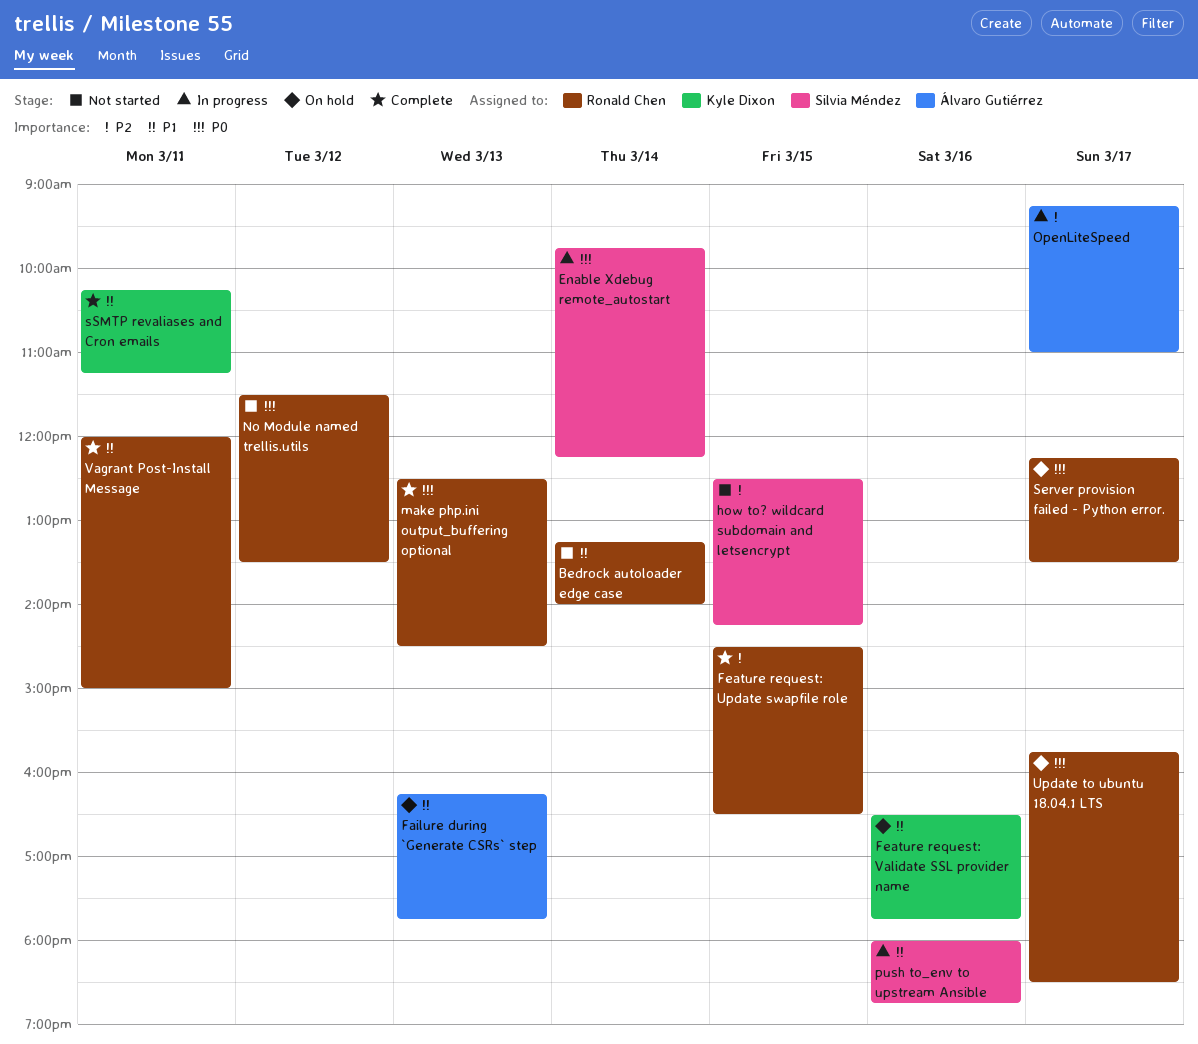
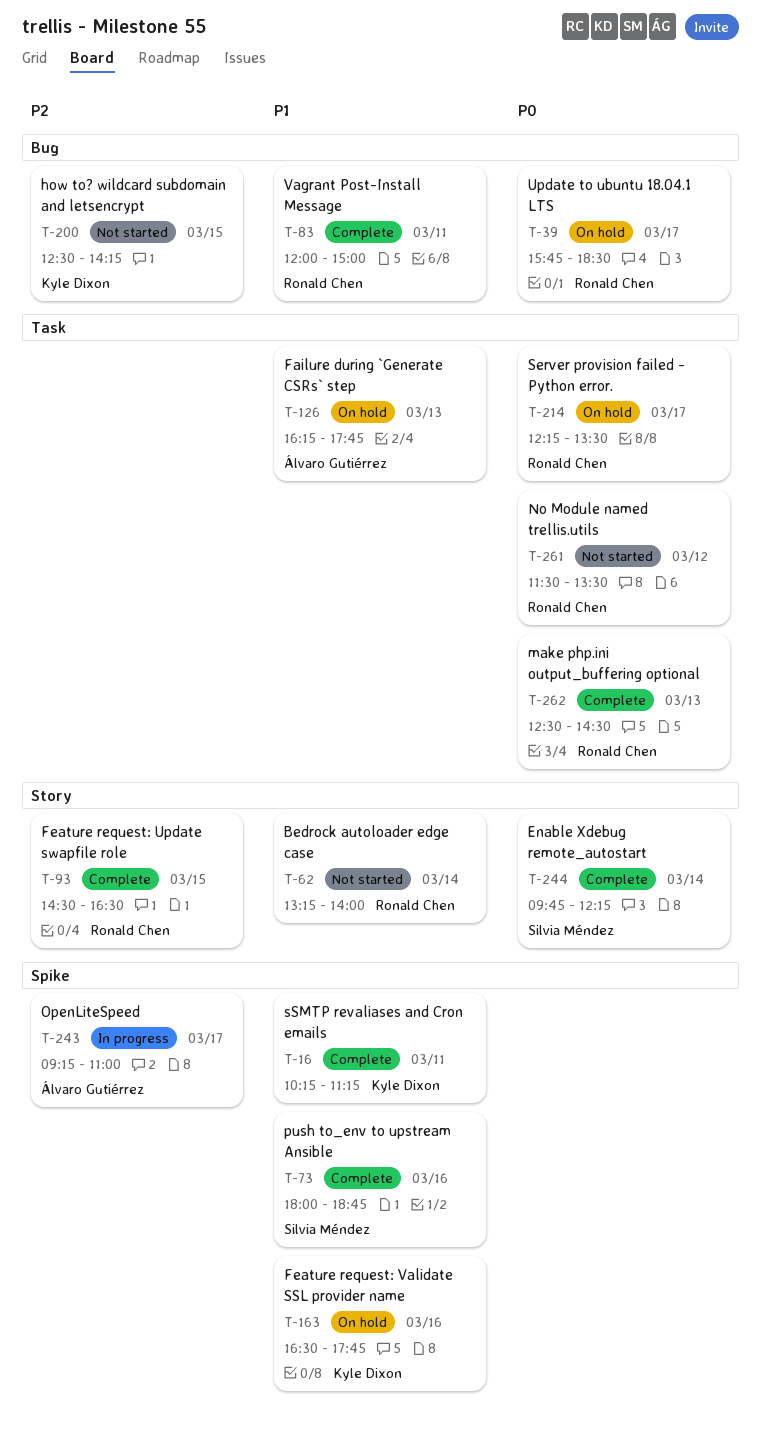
Enable Xdebug remote_autostart, status: In progress -> Complete
how to? wildcard subdomain and letsencrypt, owner: Silvia Méndez -> Kyle Dixon
push to_env to upstream Ansible, status: In progress -> Complete

